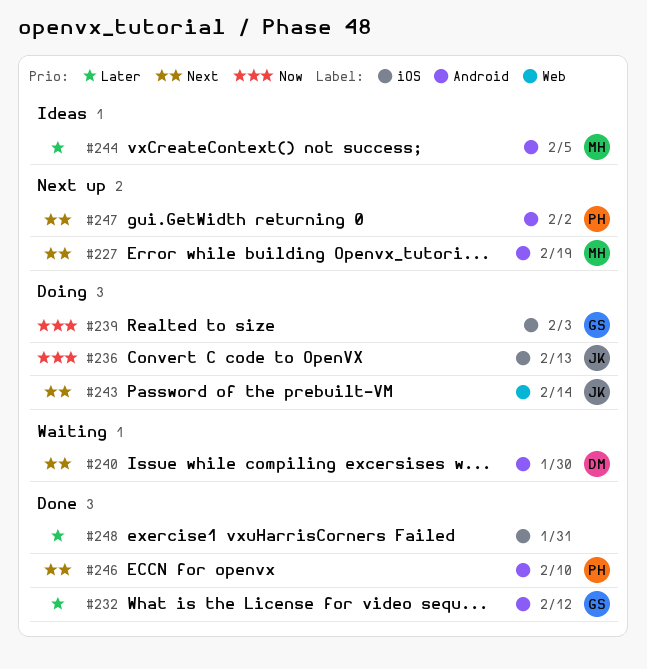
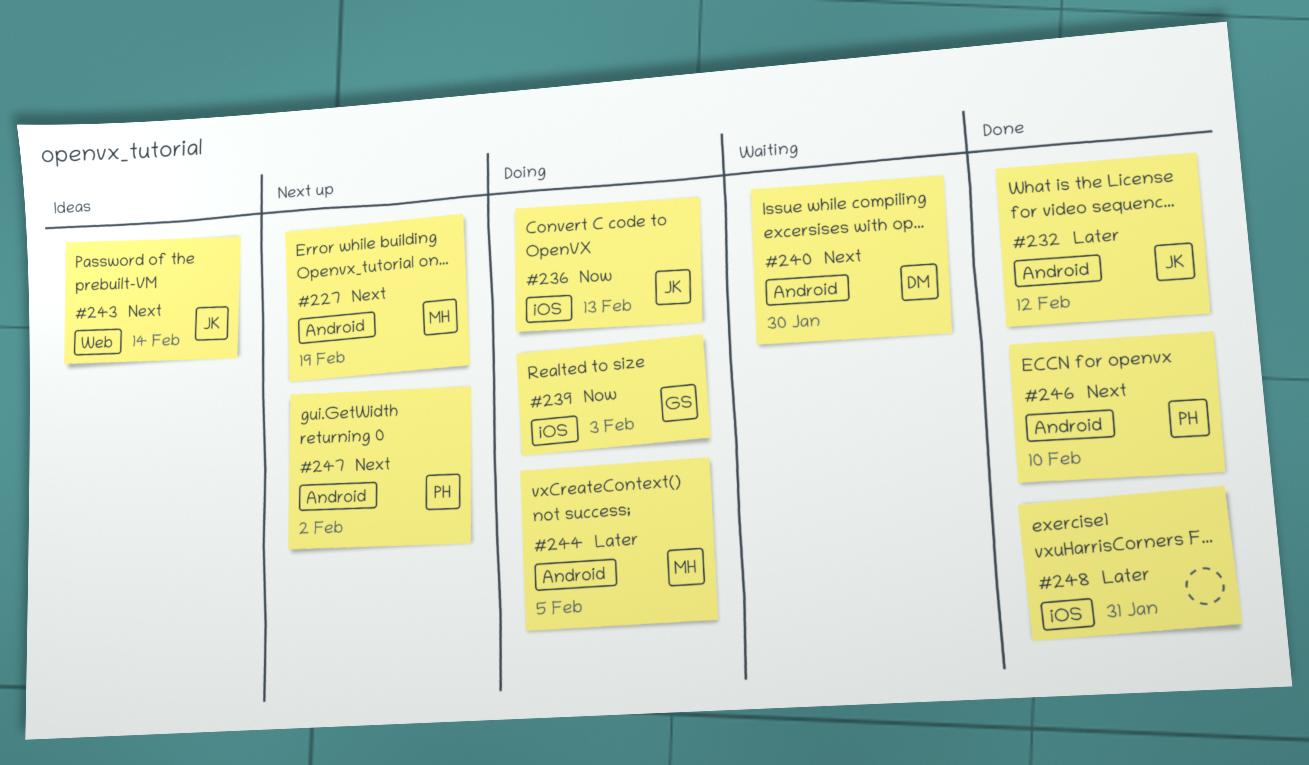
#232, owner: GS -> JK
#243, status: Doing -> Ideas
#244, status: Ideas -> Doing

